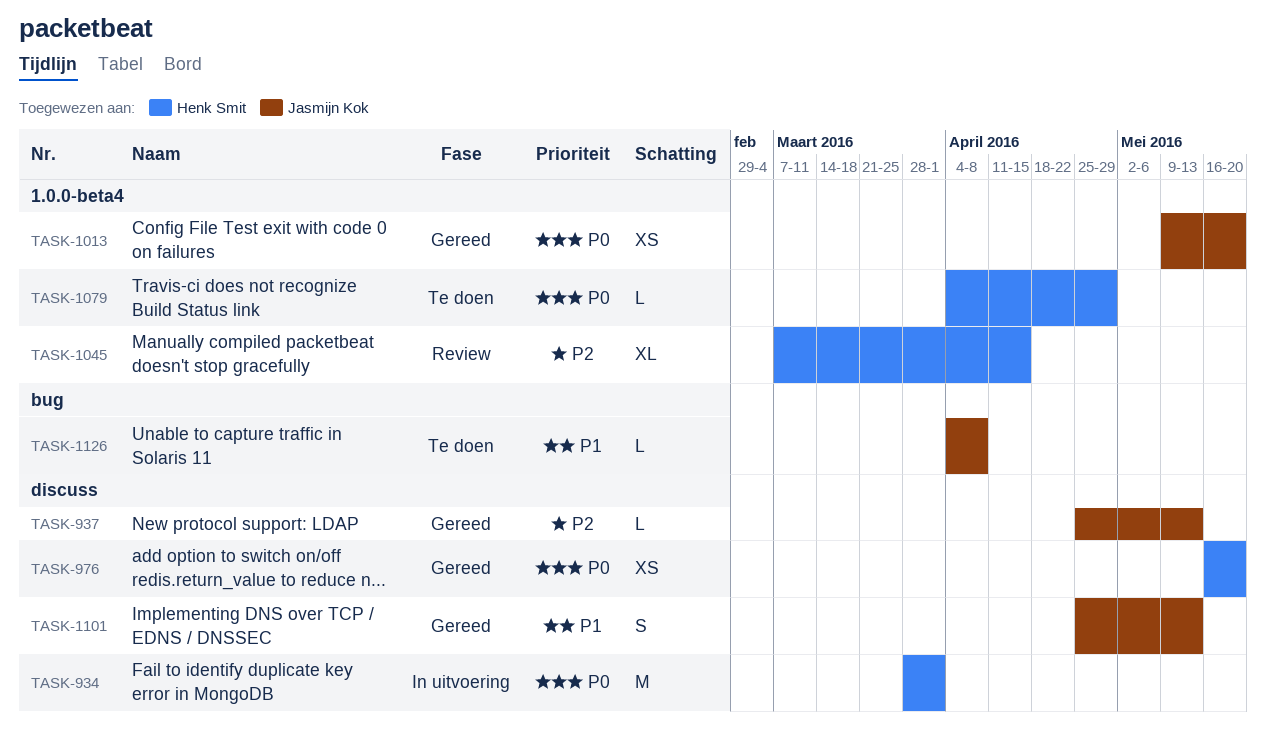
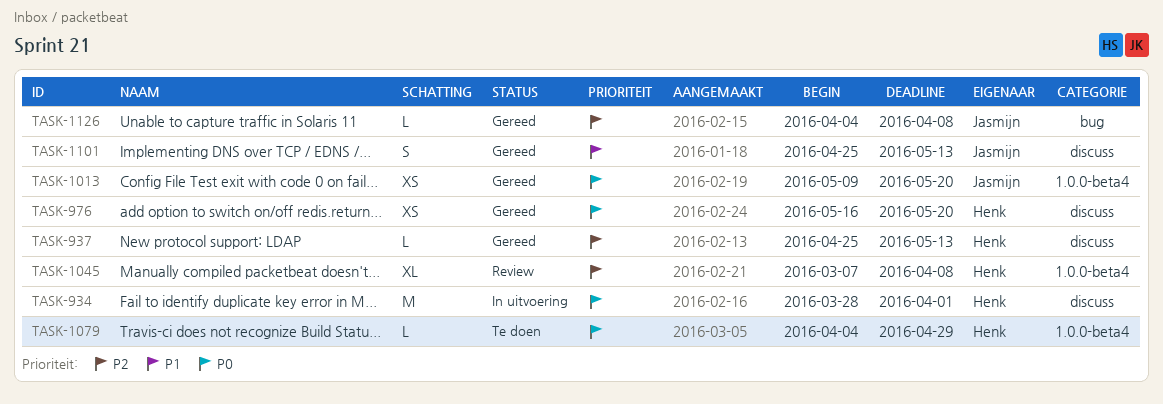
TASK-937, owner: Jasmijn Kok -> Henk Smit
TASK-1045, due: Apr 15 -> Apr 8
TASK-1126, status: Te doen -> Gereed
TASK-1126, priority: P1 -> P2

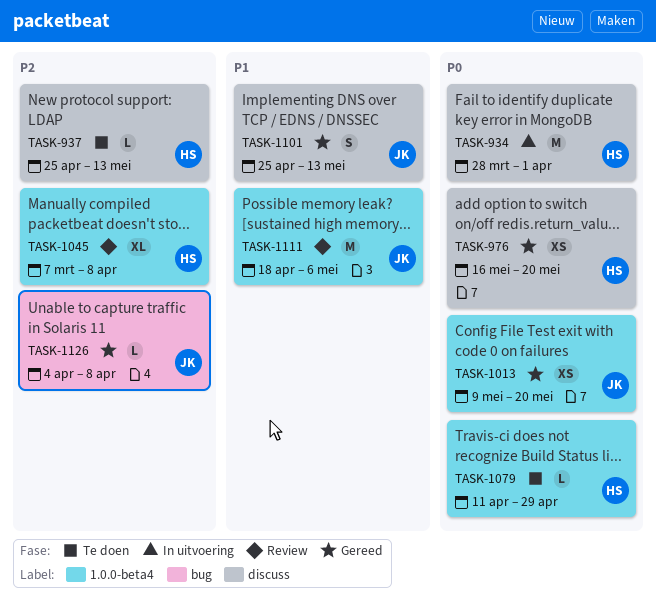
TASK-937, status: Gereed -> Te doen
TASK-1079, start: Apr 4 -> Apr 11
TASK-1111: none -> present

